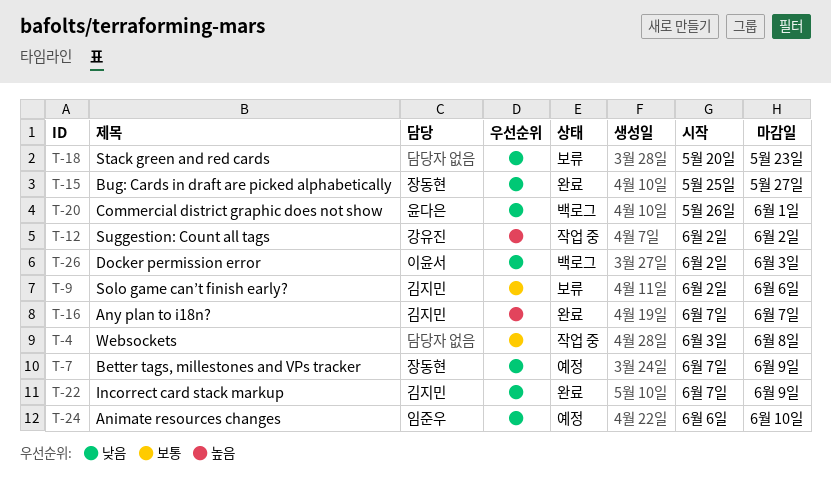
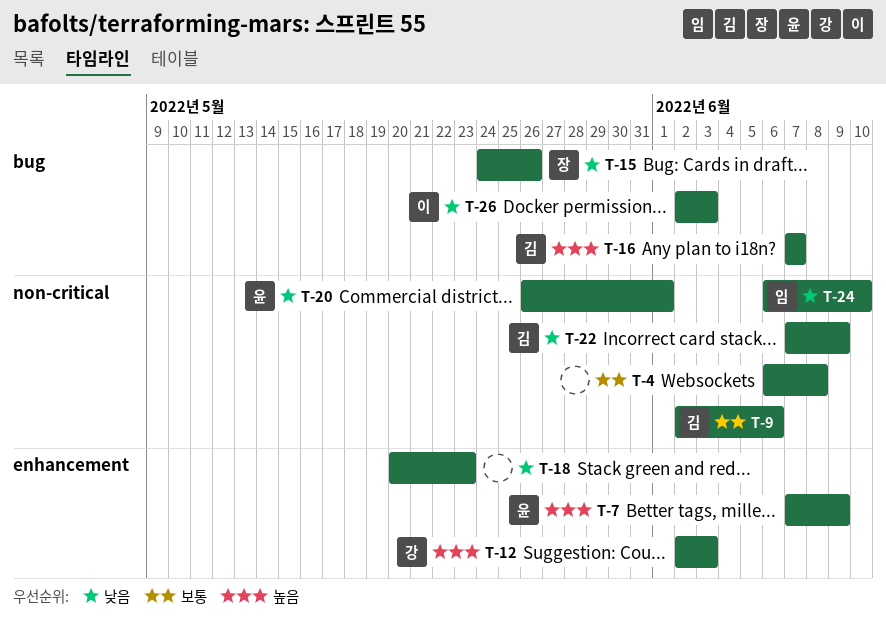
T-4, start: Jun 3 -> Jun 6
T-7, owner: 장동현 -> 윤다은
T-7, priority: 낮음 -> 높음
T-12, due: Jun 2 -> Jun 3
T-15, start: May 25 -> May 24
T-15, due: May 27 -> May 26

